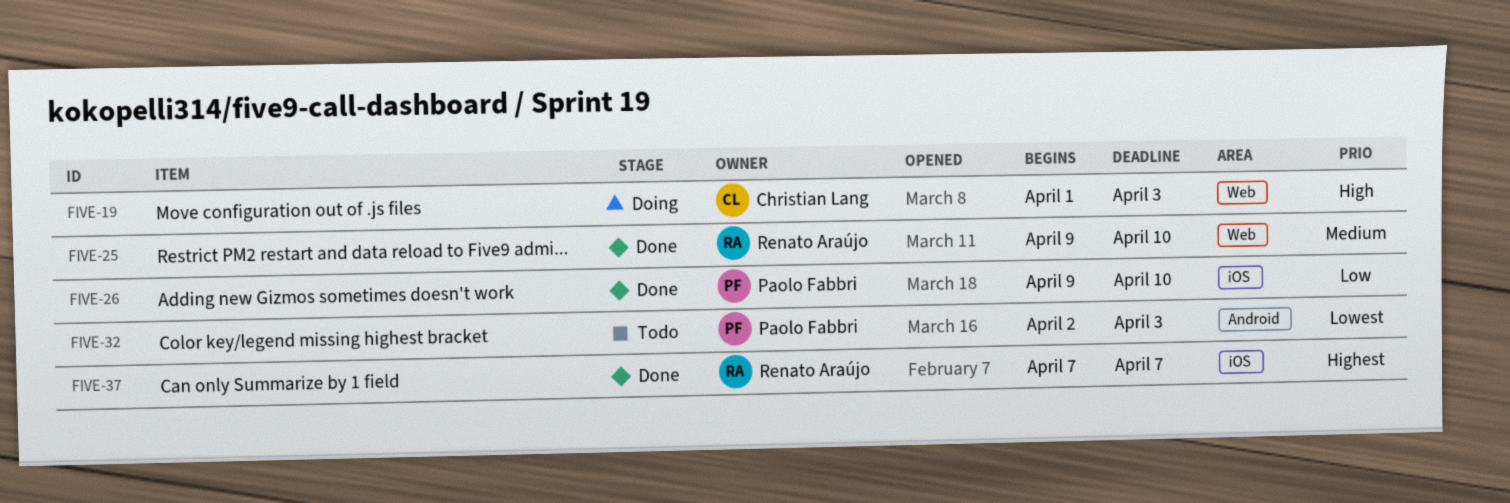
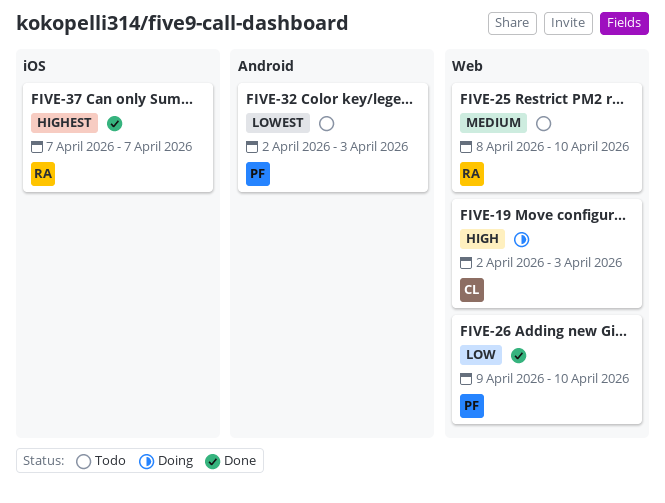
FIVE-19, start: Apr 1 -> Apr 2
FIVE-25, status: Done -> Todo
FIVE-25, start: Apr 9 -> Apr 8
FIVE-26, label: iOS -> Web

